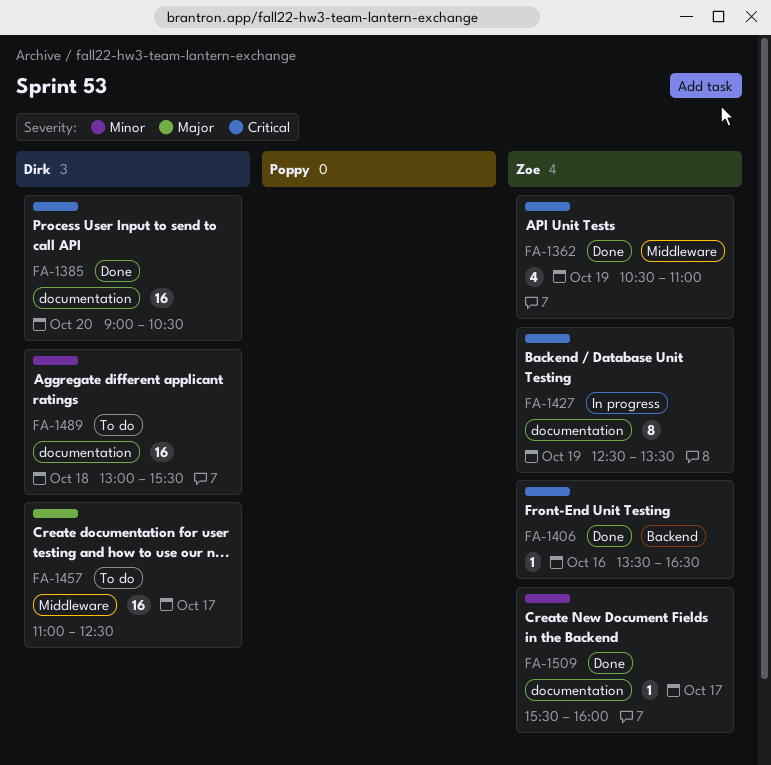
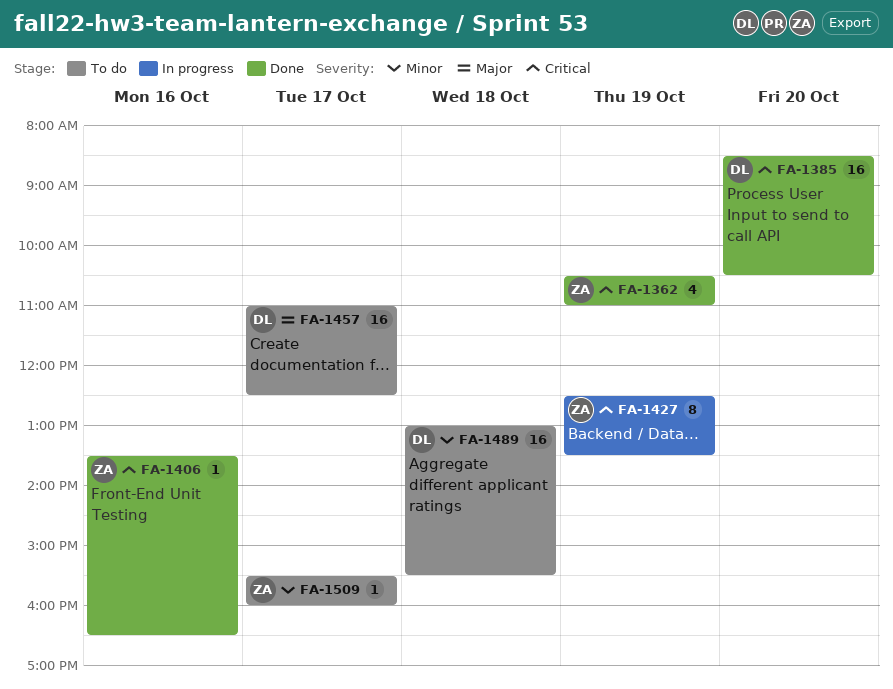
FA-1385, begins: 09:00 -> 08:30
FA-1509, status: Done -> To do

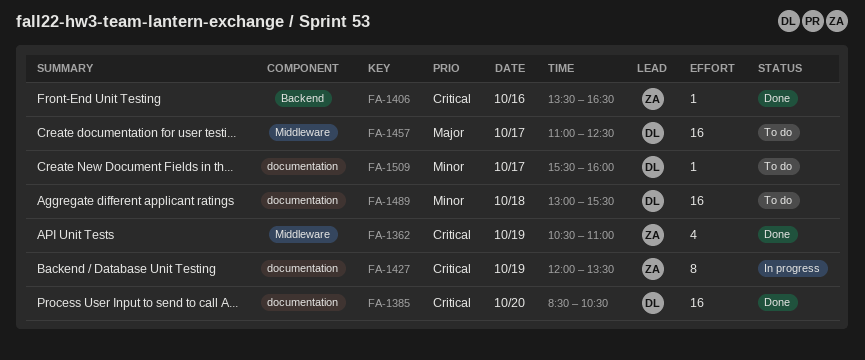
FA-1427, begins: 12:30 -> 12:00
FA-1509, owner: ZA -> DL

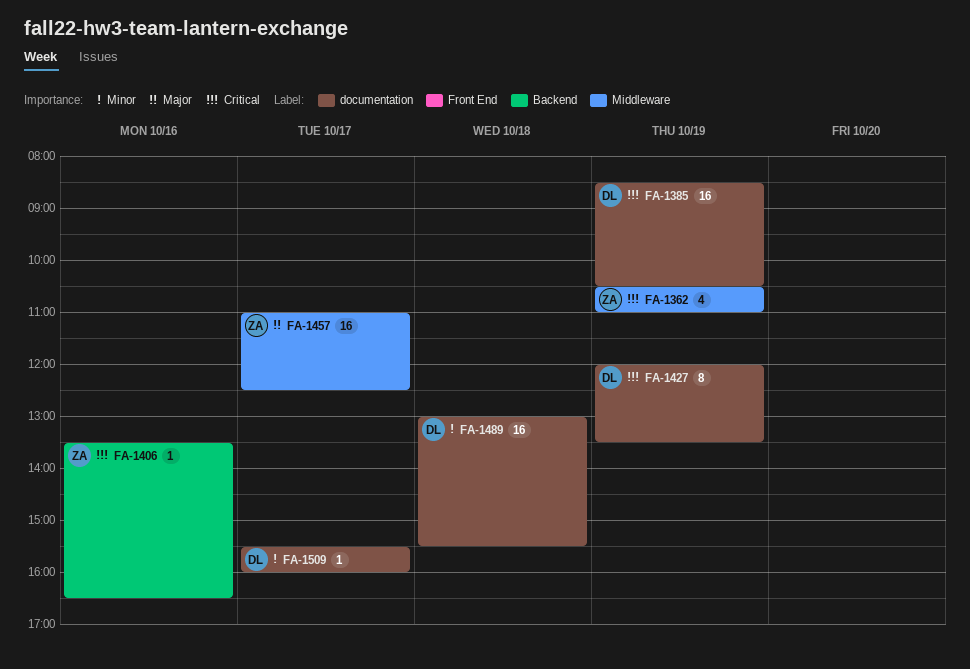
FA-1385, day: Oct 20 -> Oct 19
FA-1427, owner: ZA -> DL
FA-1457, owner: DL -> ZA

